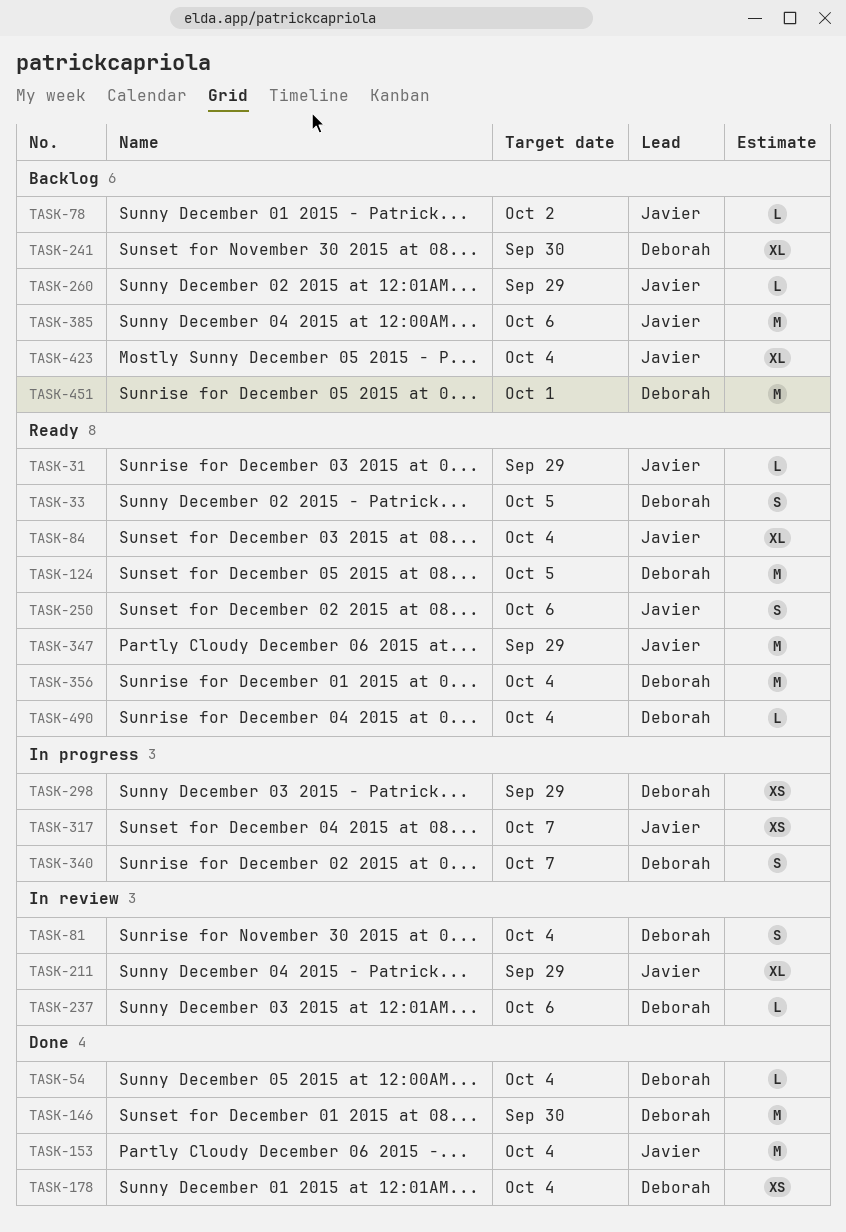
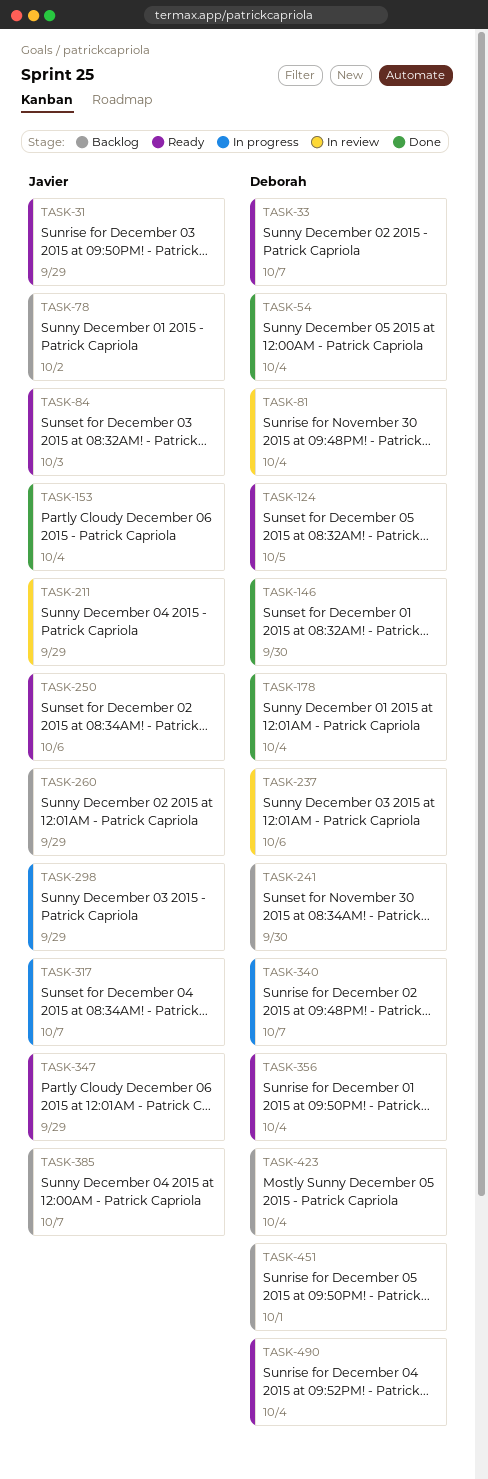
TASK-33, due: Oct 5 -> Oct 7
TASK-84, due: Oct 4 -> Oct 3
TASK-298, owner: Deborah -> Javier
TASK-385, due: Oct 6 -> Oct 7
TASK-423, owner: Javier -> Deborah

